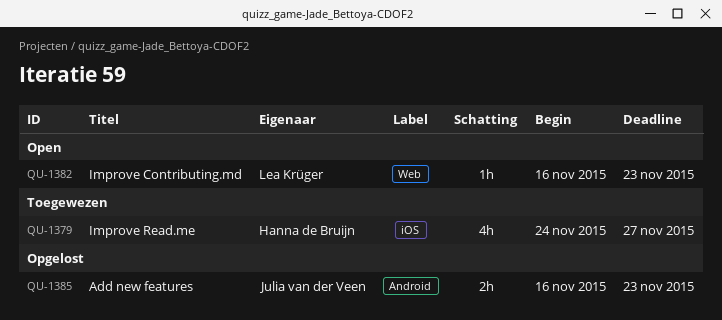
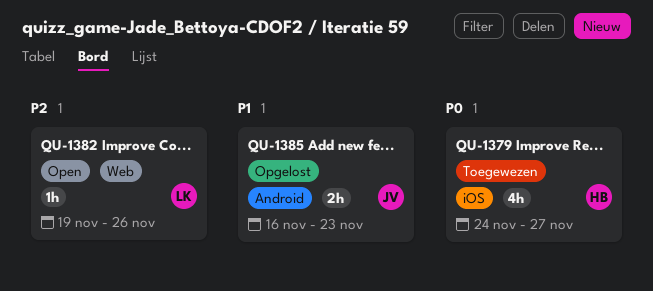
QU-1382, start: Nov 16 -> Nov 19
QU-1382, due: Nov 23 -> Nov 26

